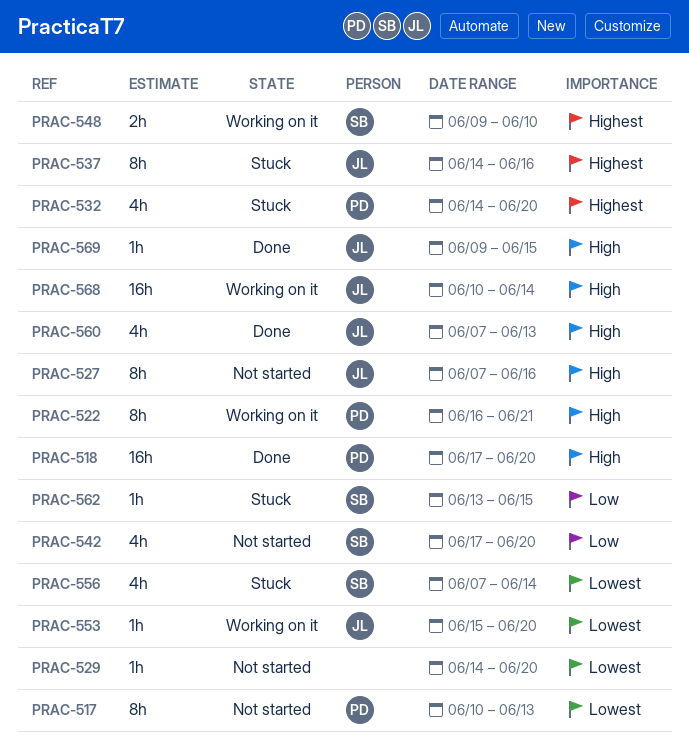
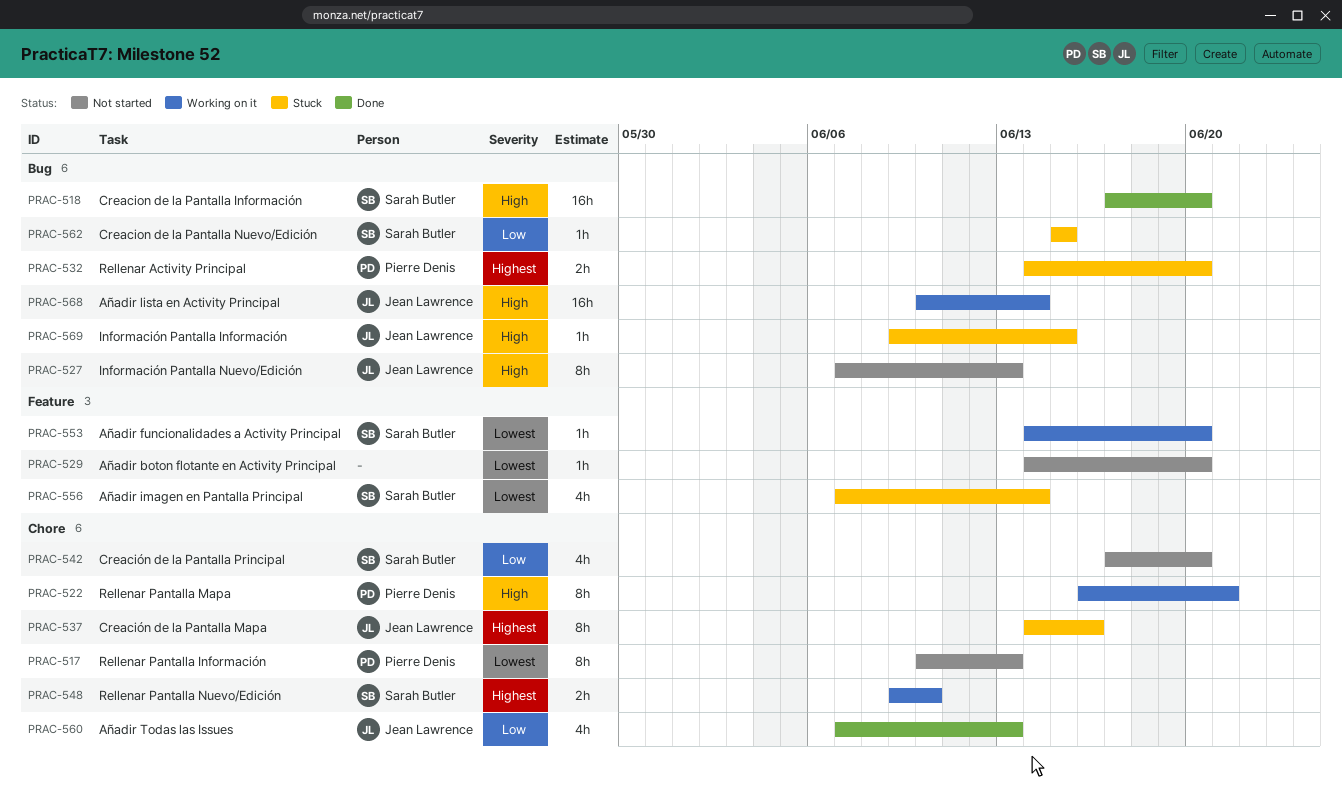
PRAC-518, owner: Pierre Denis -> Sarah Butler
PRAC-527, due: Jun 16 -> Jun 13
PRAC-532, estimate: 4h -> 2h
PRAC-553, owner: Jean Lawrence -> Sarah Butler
PRAC-553, start: Jun 15 -> Jun 14
PRAC-560, priority: High -> Low
PRAC-562, start: Jun 13 -> Jun 15
PRAC-569, status: Done -> Stuck

